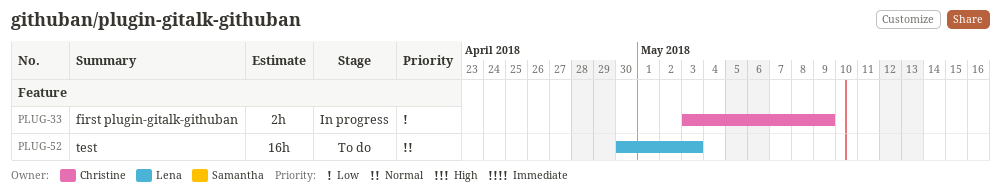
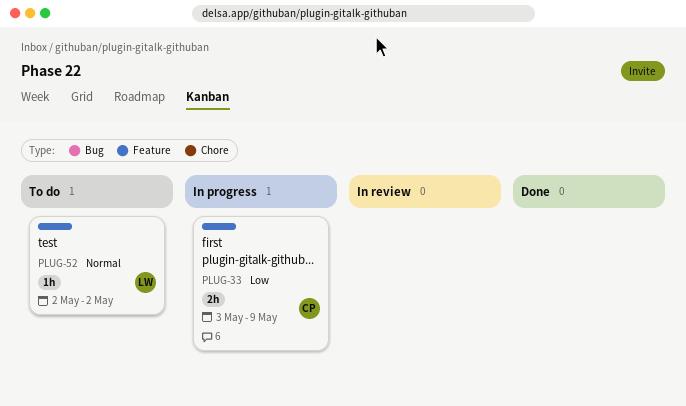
PLUG-52, estimate: 16h -> 1h
PLUG-52, start: Apr 30 -> May 2
PLUG-52, due: May 3 -> May 2

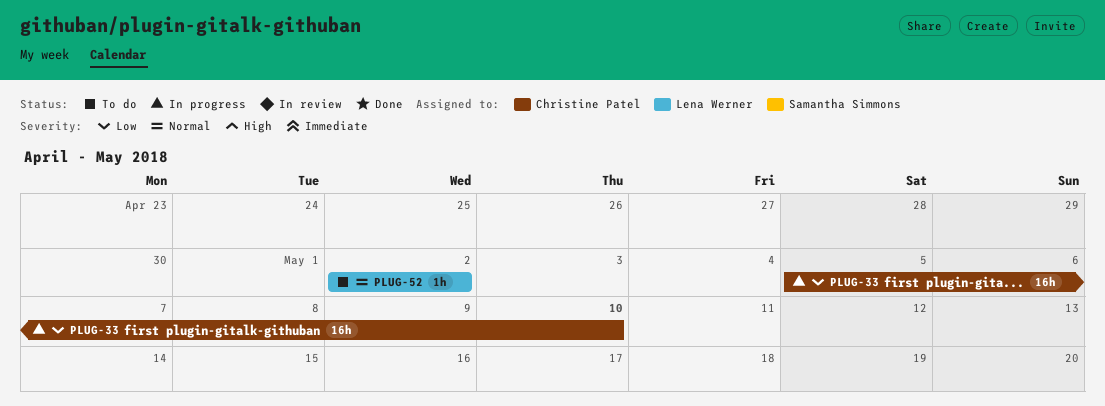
PLUG-33, estimate: 2h -> 16h
PLUG-33, start: May 3 -> May 5
PLUG-33, due: May 9 -> May 10

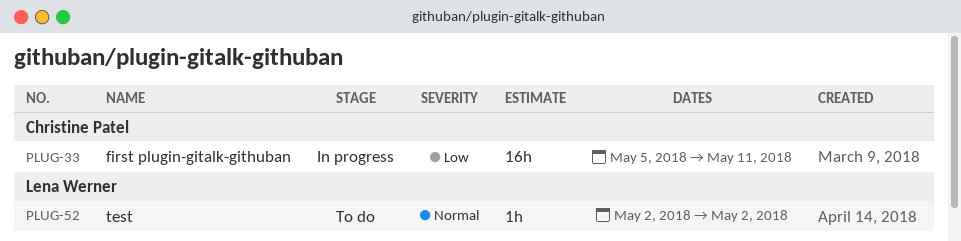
PLUG-33, due: May 10 -> May 11

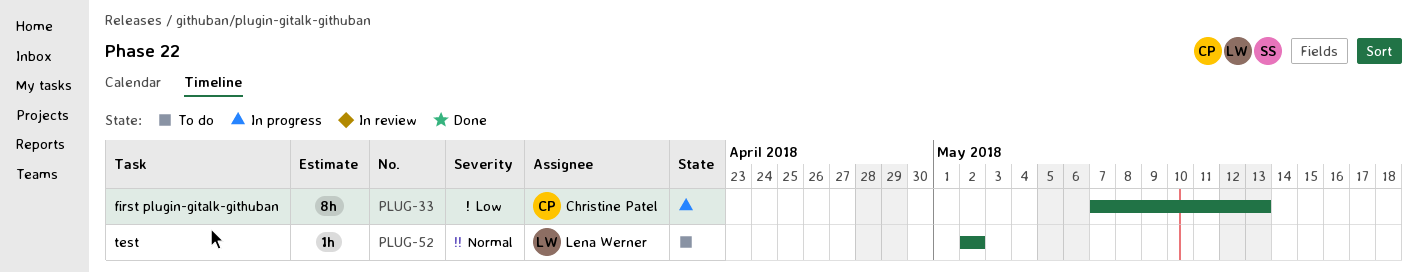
PLUG-33, estimate: 16h -> 8h
PLUG-33, start: May 5 -> May 7
PLUG-33, due: May 11 -> May 13

